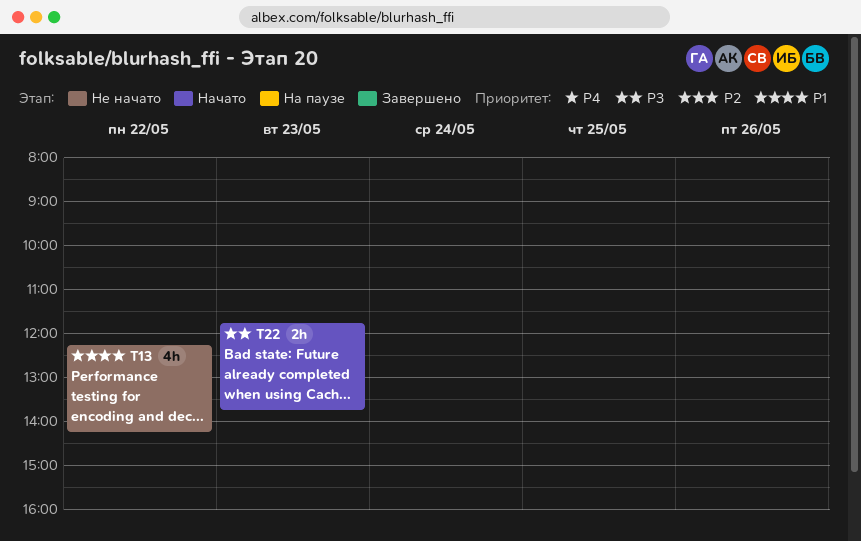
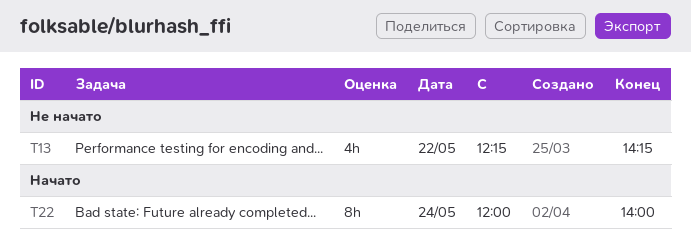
T22, estimate: 2h -> 8h
T22, day: May 23 -> May 24
T22, begins: 11:45 -> 12:00
T22, ends: 13:45 -> 14:00

